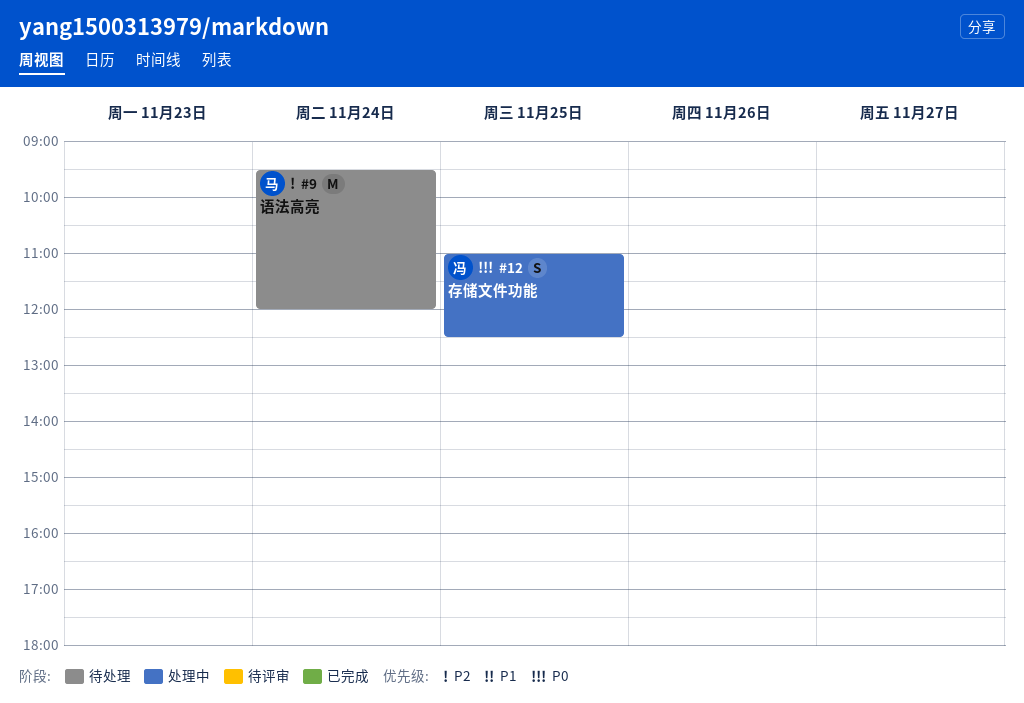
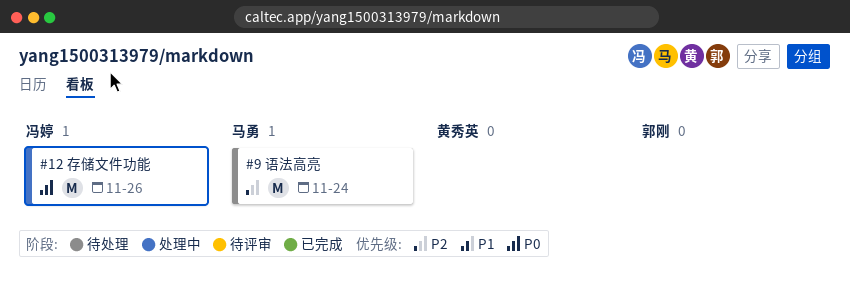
#12, estimate: S -> M
#12, day: Nov 25 -> Nov 26

